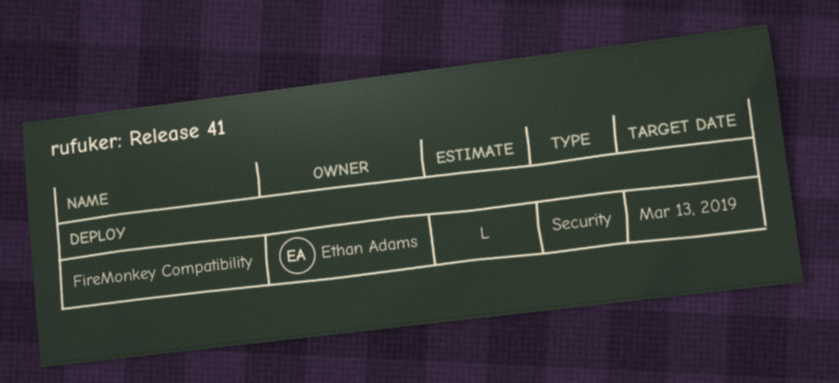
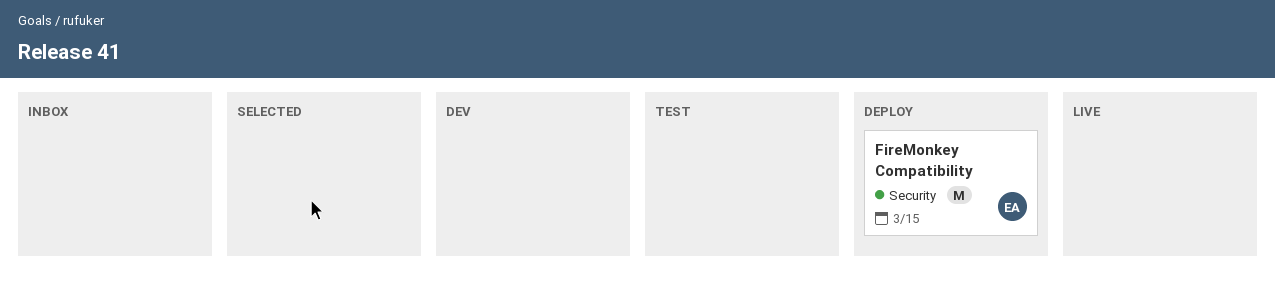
FireMonkey Compatibility, estimate: L -> M
FireMonkey Compatibility, due: Mar 13 -> Mar 15

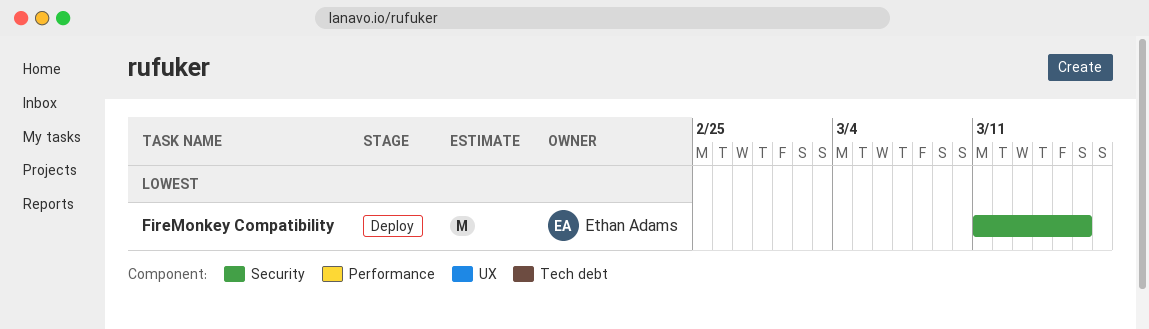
FireMonkey Compatibility, due: Mar 15 -> Mar 16

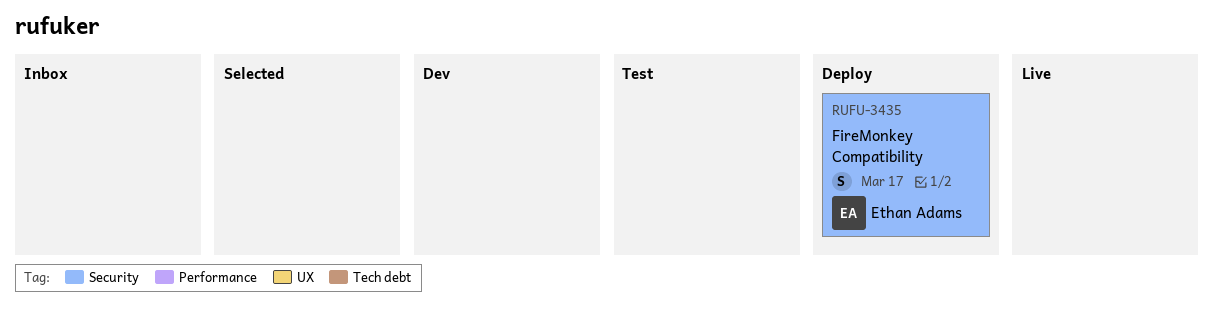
FireMonkey Compatibility, estimate: M -> S
FireMonkey Compatibility, due: Mar 16 -> Mar 17

